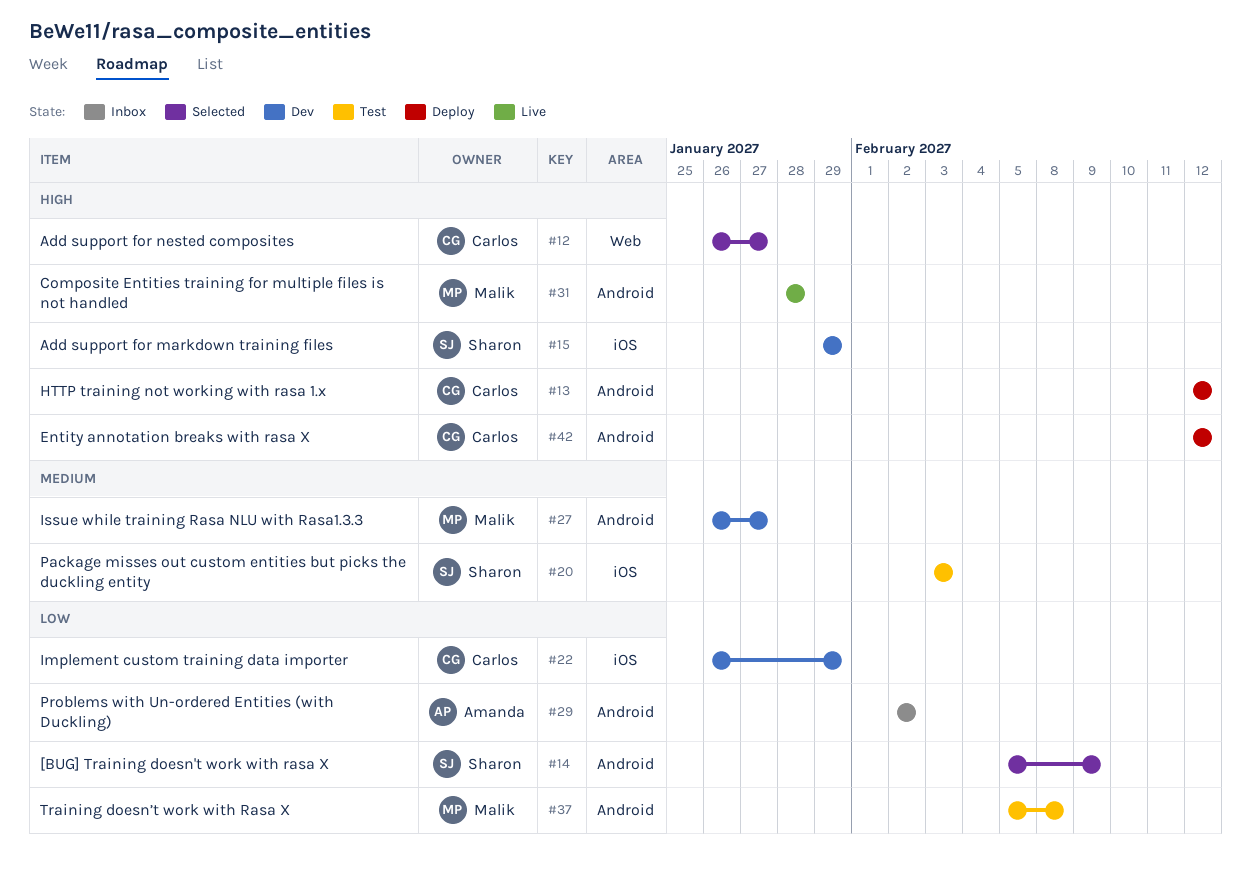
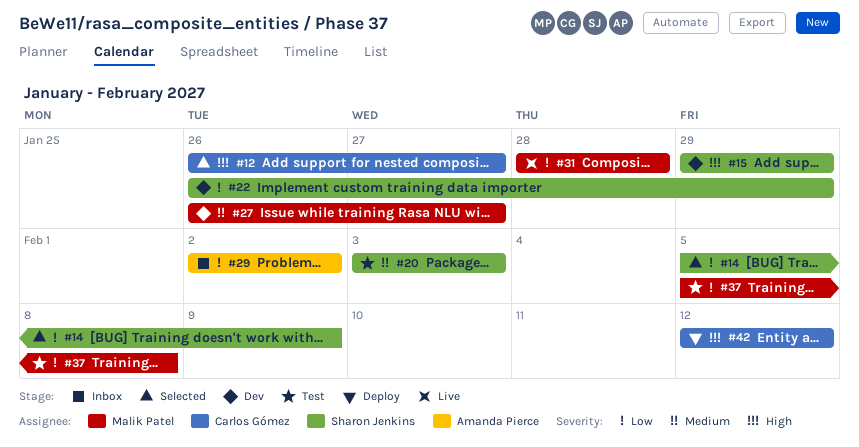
#13: present -> none
#22, owner: Carlos Gómez -> Sharon Jenkins
#31, priority: High -> Low

